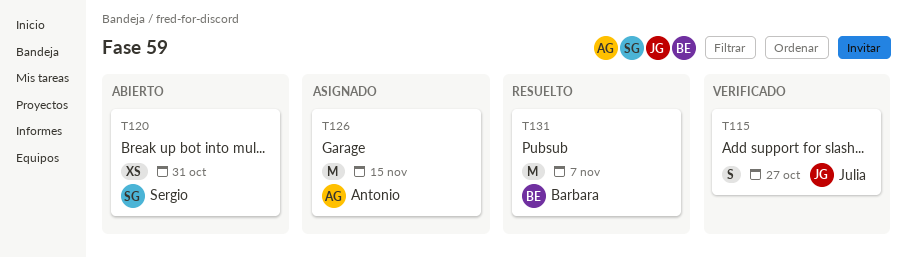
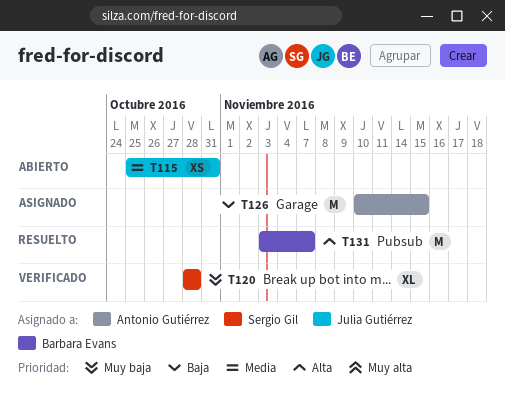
T115, status: Verificado -> Abierto
T115, estimate: S -> XS
T115, due: Oct 27 -> Oct 31
T120, status: Abierto -> Verificado
T120, estimate: XS -> XL
T120, due: Oct 31 -> Oct 28

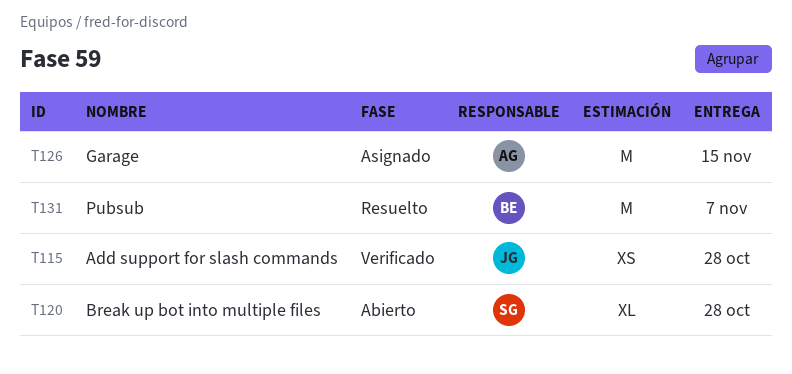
T115, status: Abierto -> Verificado
T115, due: Oct 31 -> Oct 28
T120, status: Verificado -> Abierto

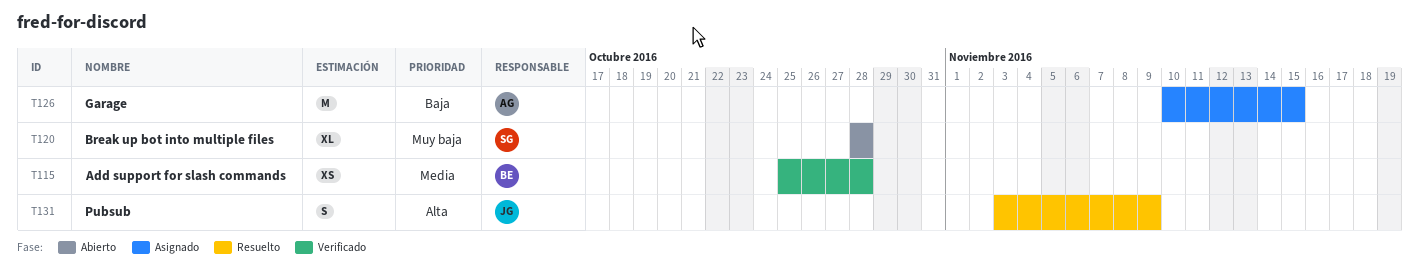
T115, owner: JG -> BE
T131, owner: BE -> JG
T131, estimate: M -> S
T131, due: Nov 7 -> Nov 9

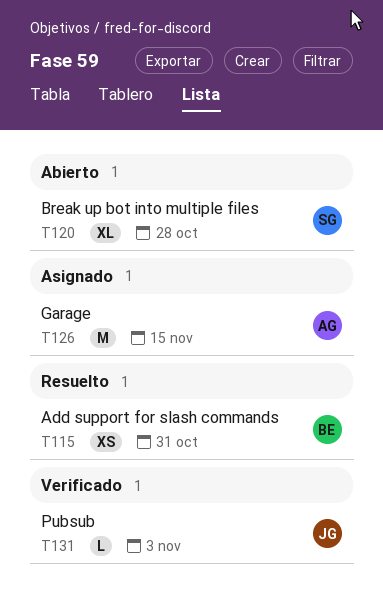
T115, status: Verificado -> Resuelto
T115, due: Oct 28 -> Oct 31
T131, status: Resuelto -> Verificado
T131, estimate: S -> L
T131, due: Nov 9 -> Nov 3

